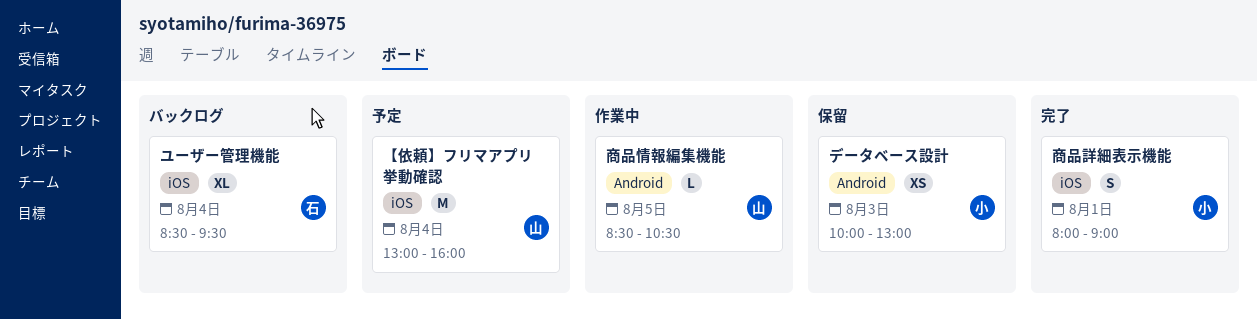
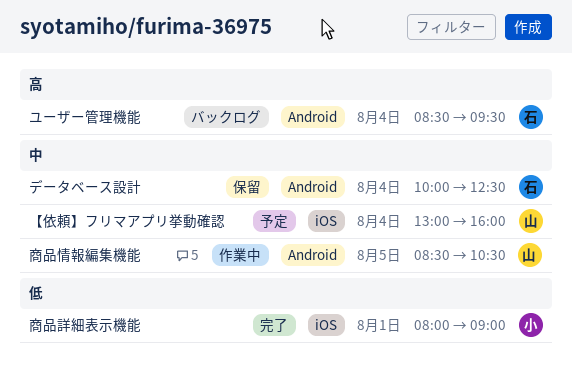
データベース設計, owner: 小 -> 石
データベース設計, day: Aug 3 -> Aug 4
データベース設計, ends: 13:00 -> 12:30
ユーザー管理機能, label: iOS -> Android

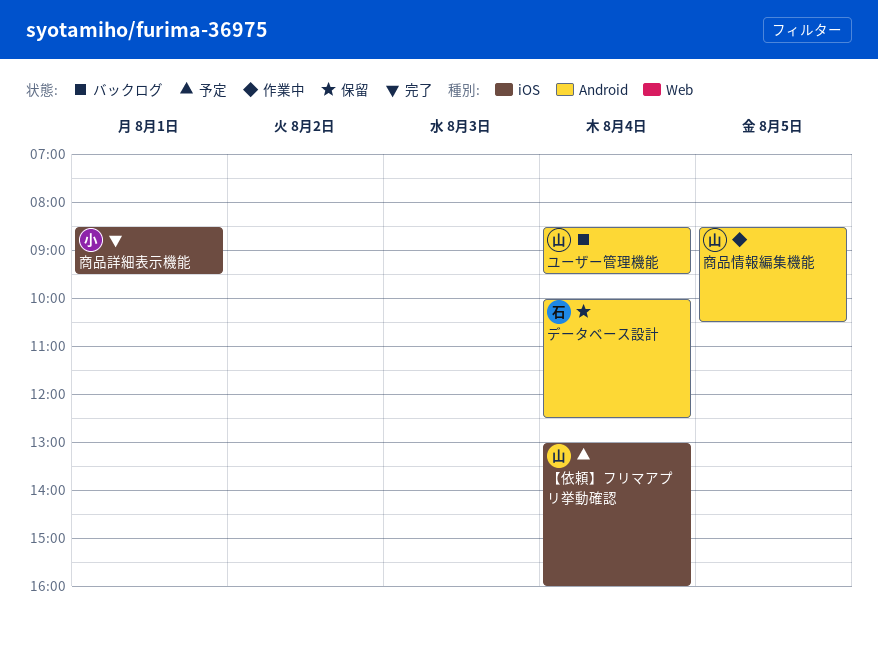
ユーザー管理機能, owner: 石 -> 山
商品詳細表示機能, begins: 08:00 -> 08:30
商品詳細表示機能, ends: 09:00 -> 09:30

